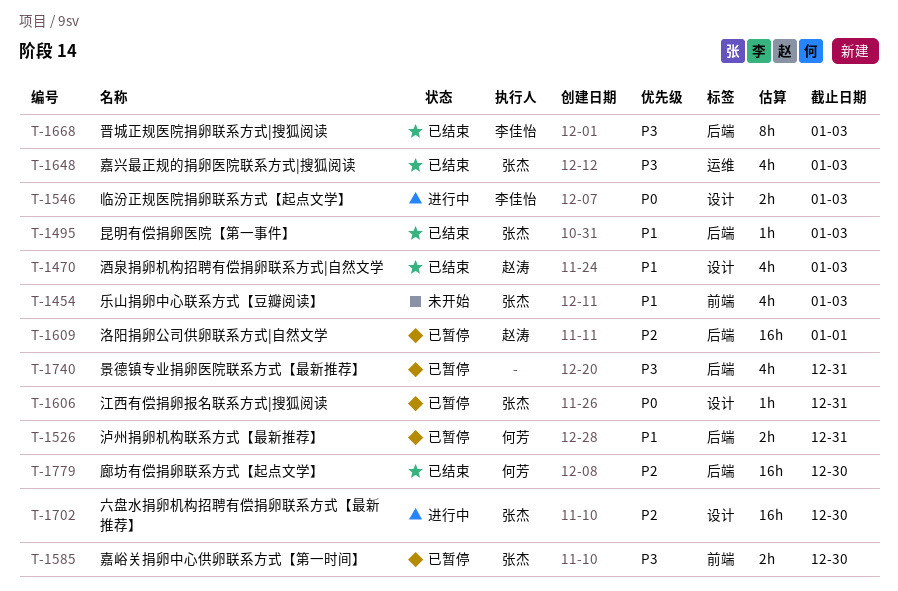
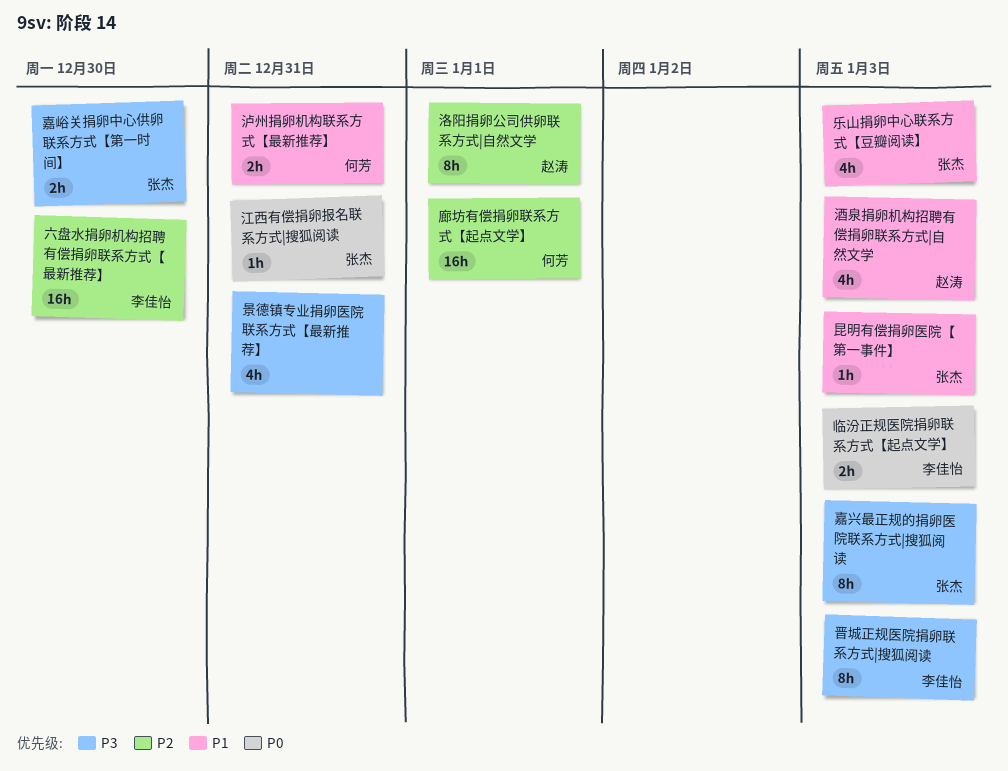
六盘水捐卵机构招聘有偿捐卵联系方式【最新推荐】, owner: 张杰 -> 李佳怡
嘉兴最正规的捐卵医院联系方式|搜狐阅读, estimate: 4h -> 8h
廊坊有偿捐卵联系方式【起点文学】, due: Dec 30 -> Jan 1
洛阳捐卵公司供卵联系方式|自然文学, estimate: 16h -> 8h

